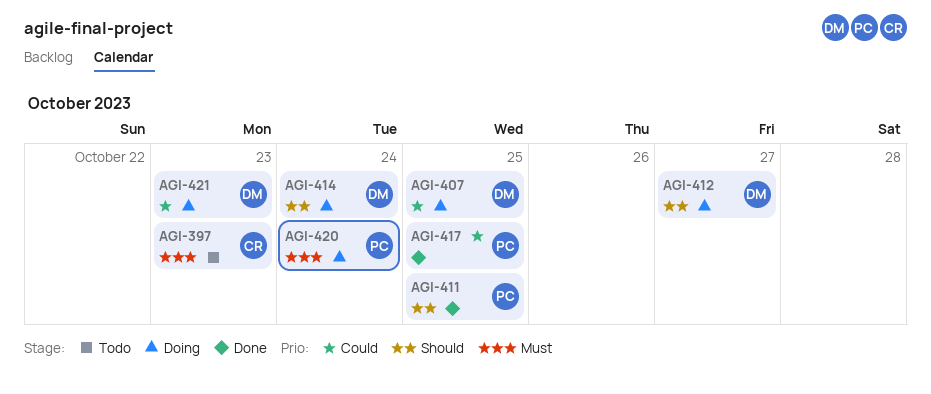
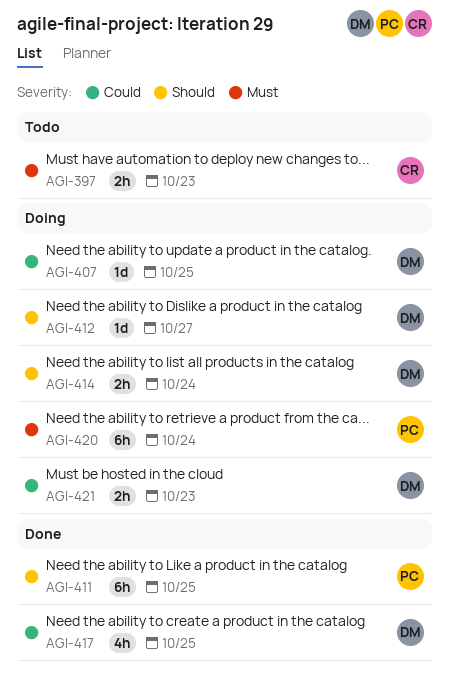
AGI-417, owner: PC -> DM

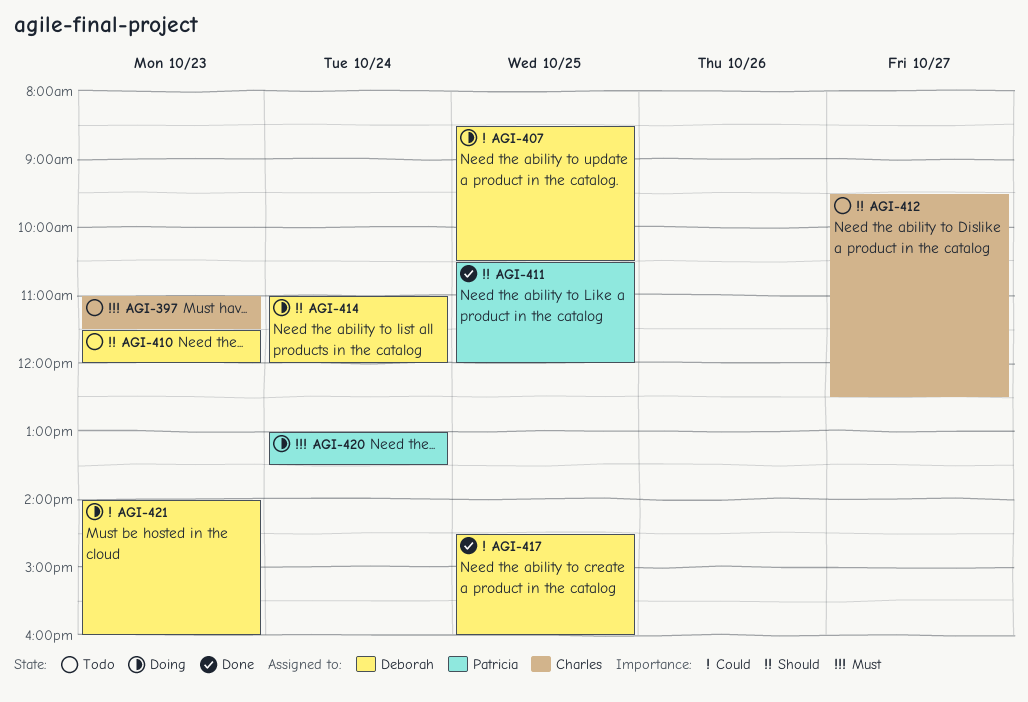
AGI-410: none -> present
AGI-412, status: Doing -> Todo
AGI-412, owner: Deborah -> Charles

